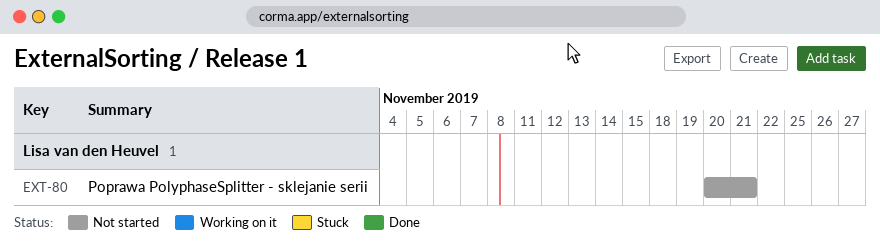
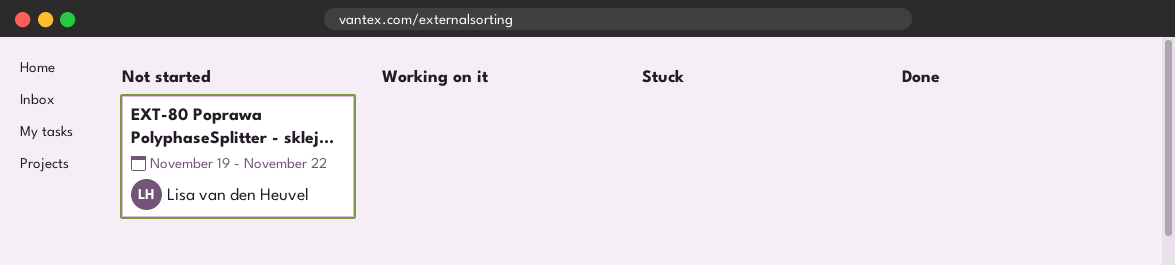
EXT-80, start: Nov 20 -> Nov 19
EXT-80, due: Nov 21 -> Nov 22

